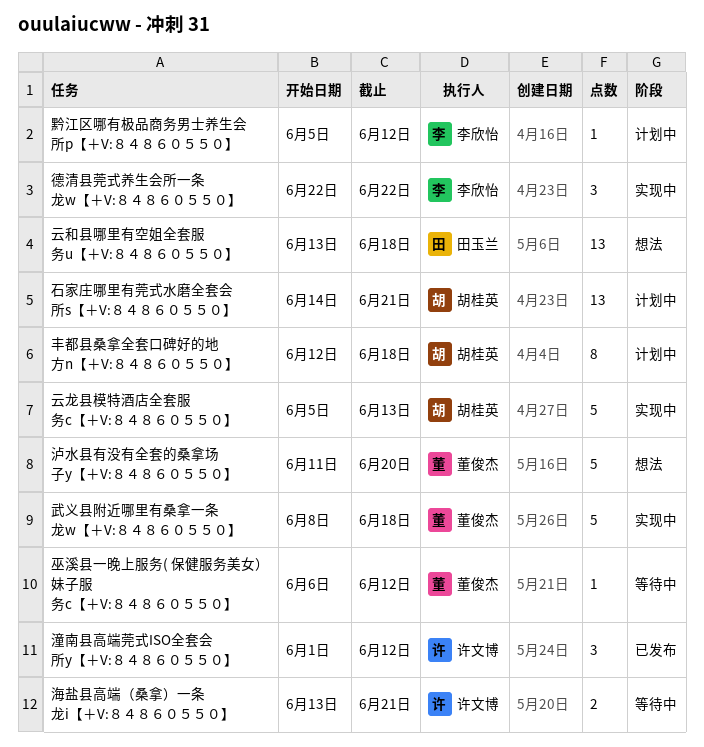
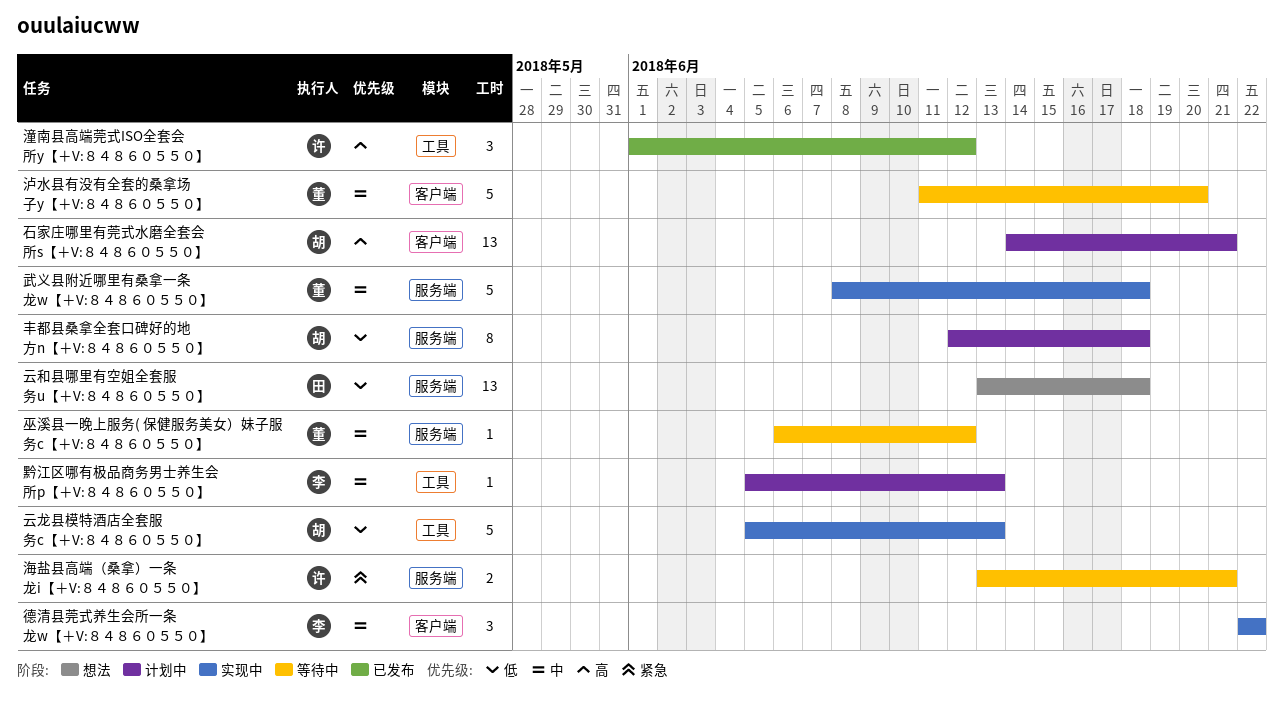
泸水县有没有全套的桑拿场子y【＋V:８４８６０５５０】, status: 想法 -> 等待中
黔江区哪有极品商务男士养生会所p【＋V:８４８６０５５０】, due: Jun 12 -> Jun 13

